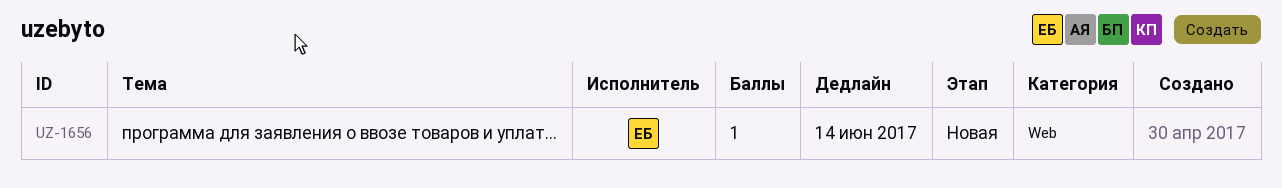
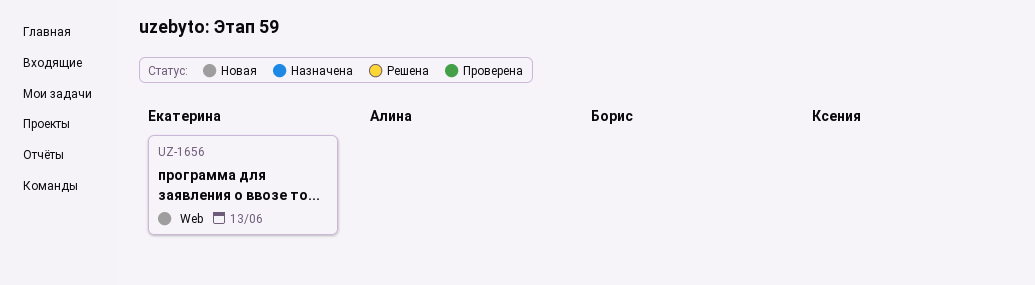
UZ-1656, due: Jun 14 -> Jun 13

